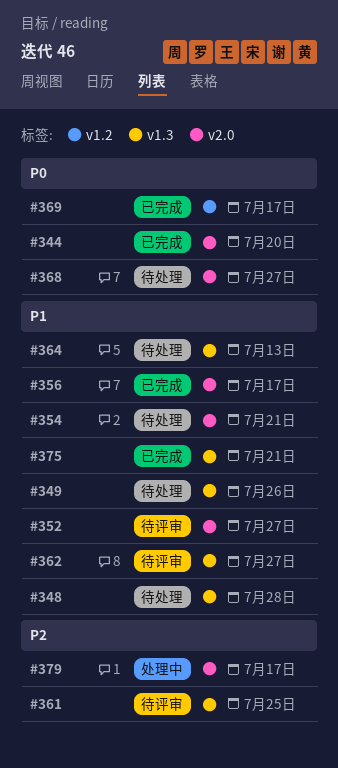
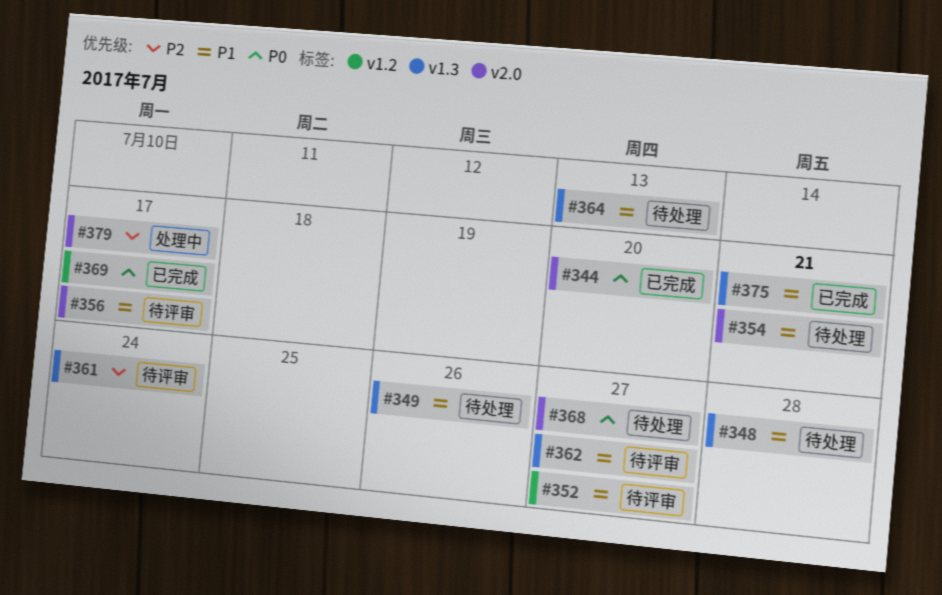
#352, label: v2.0 -> v1.2
#356, status: 已完成 -> 待评审
#361, due: Jul 25 -> Jul 24

